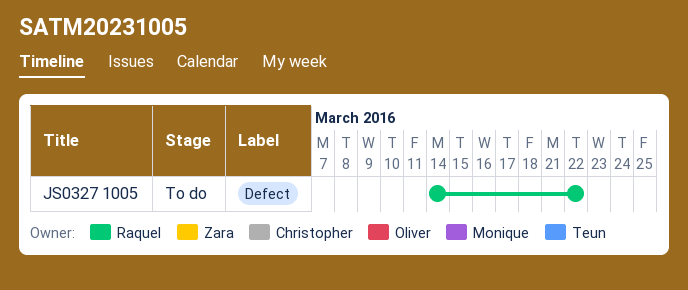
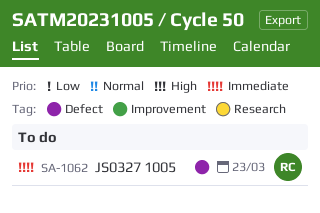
JS0327 1005, due: Mar 22 -> Mar 23

